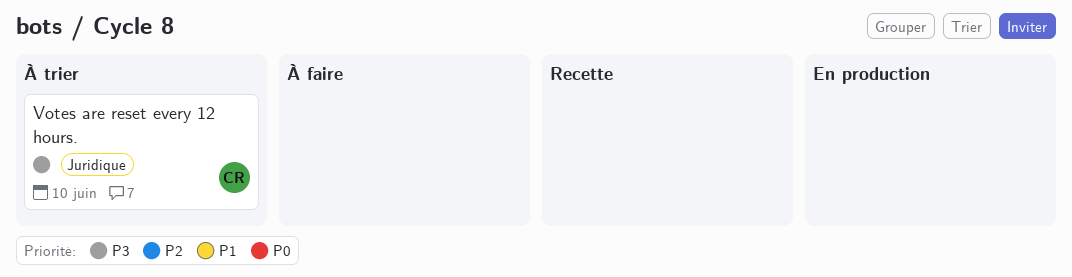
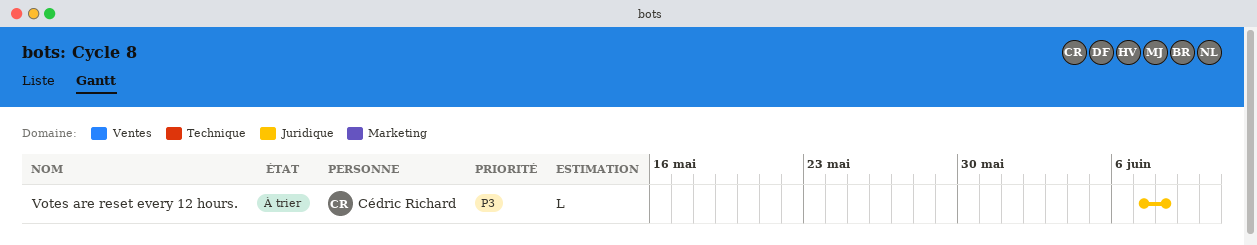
Votes are reset every 12 hours., due: Jun 10 -> Jun 8

